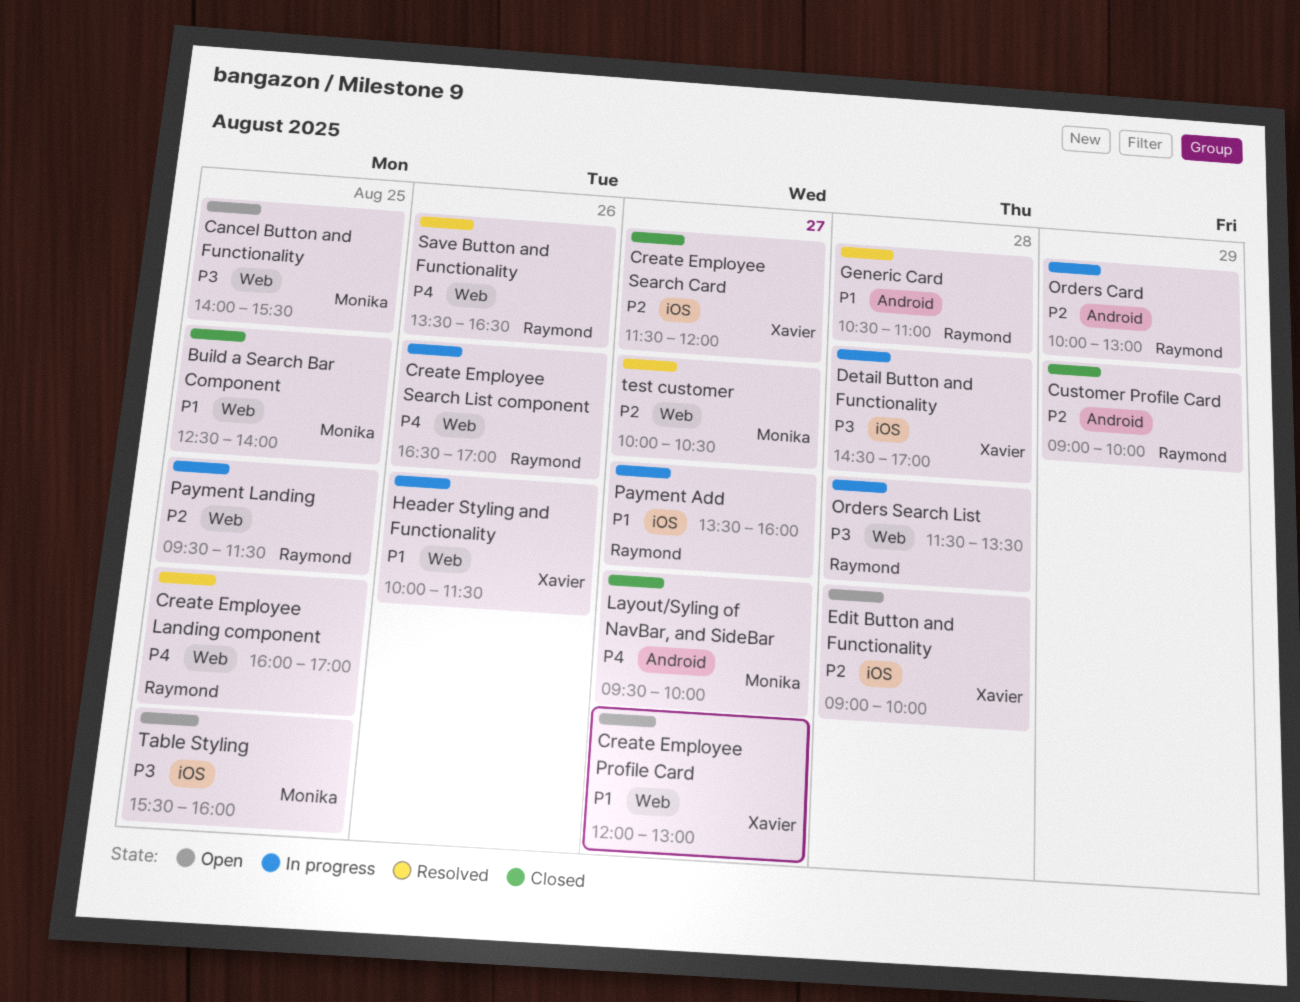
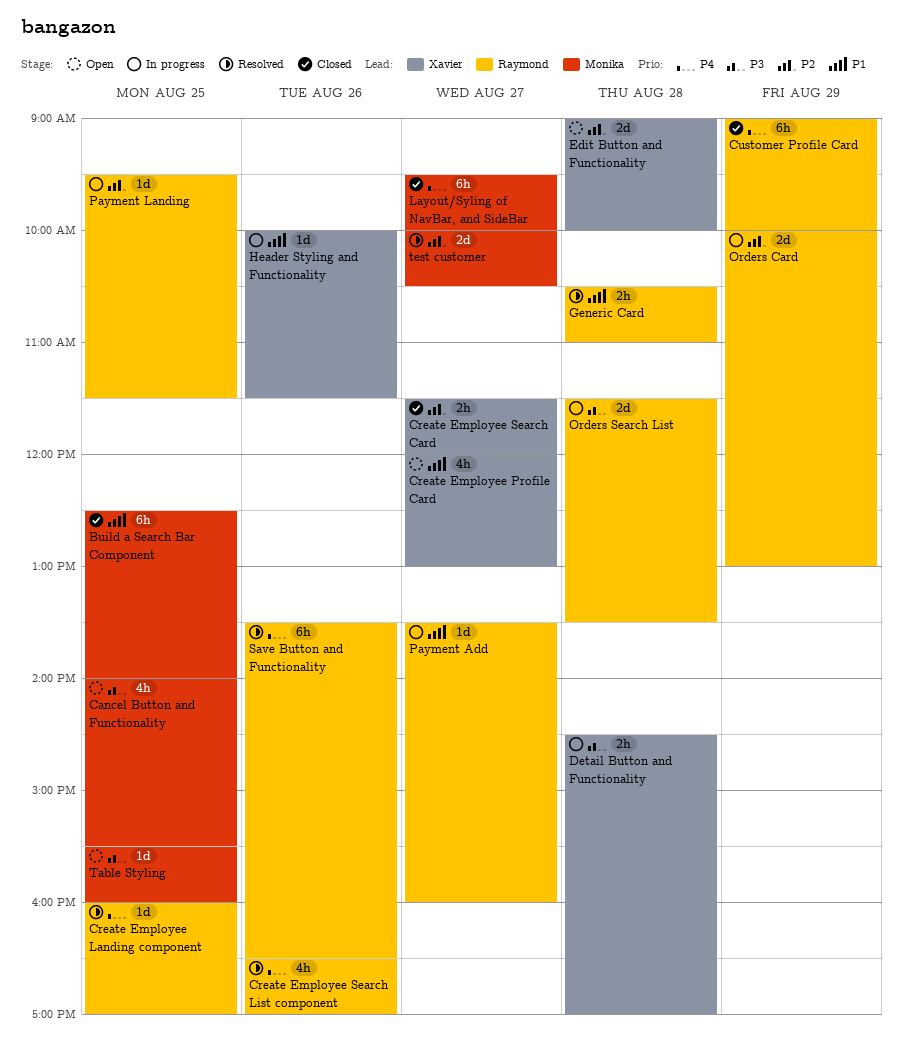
Create Employee Search List component, status: In progress -> Resolved
Customer Profile Card, priority: P2 -> P4

